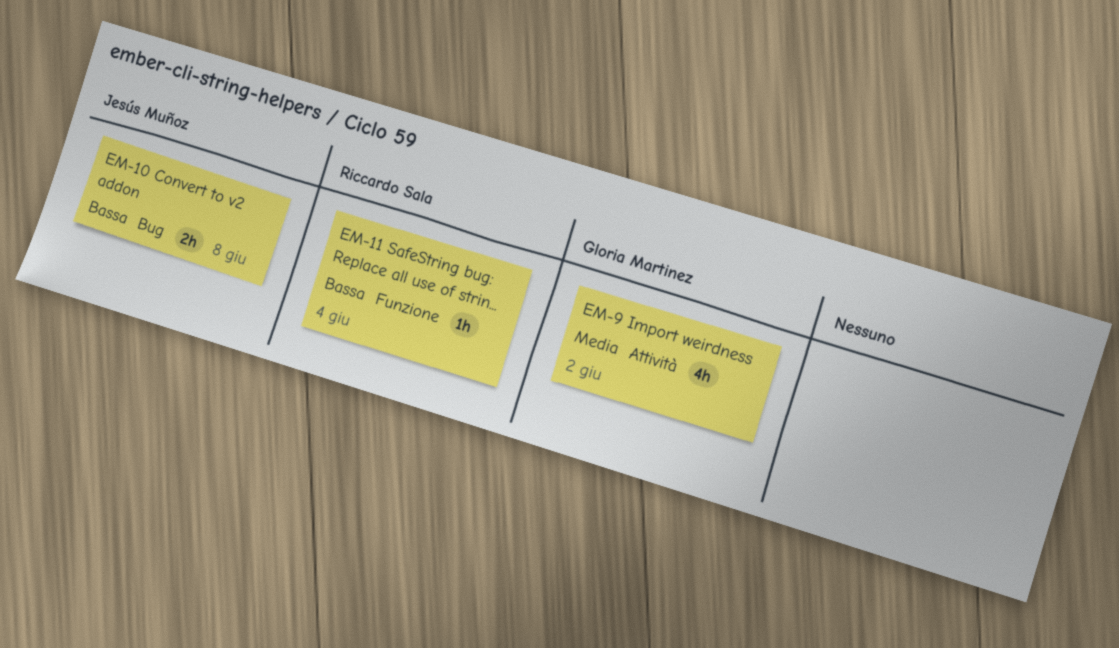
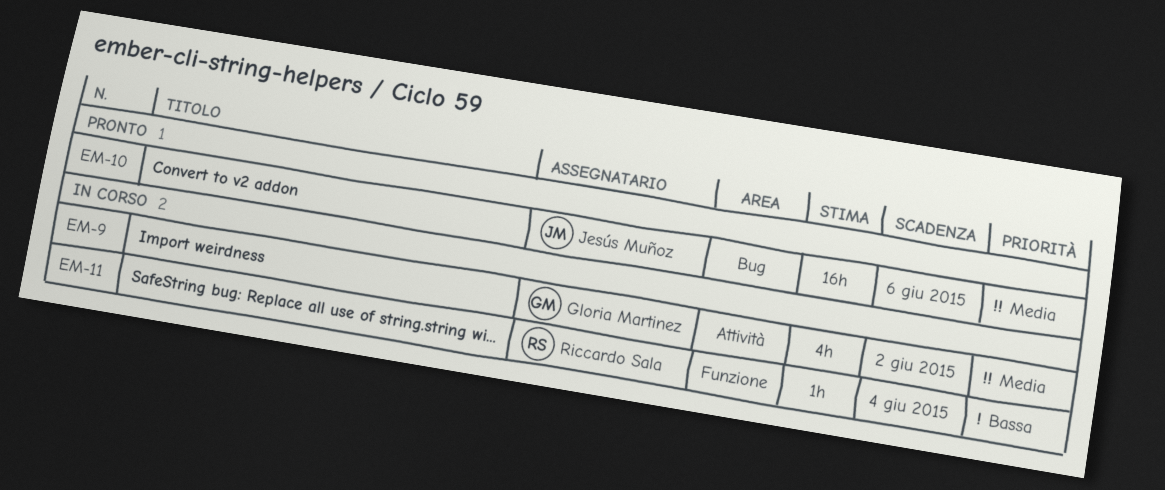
EM-10, priority: Bassa -> Media
EM-10, estimate: 2h -> 16h
EM-10, due: Jun 8 -> Jun 6

